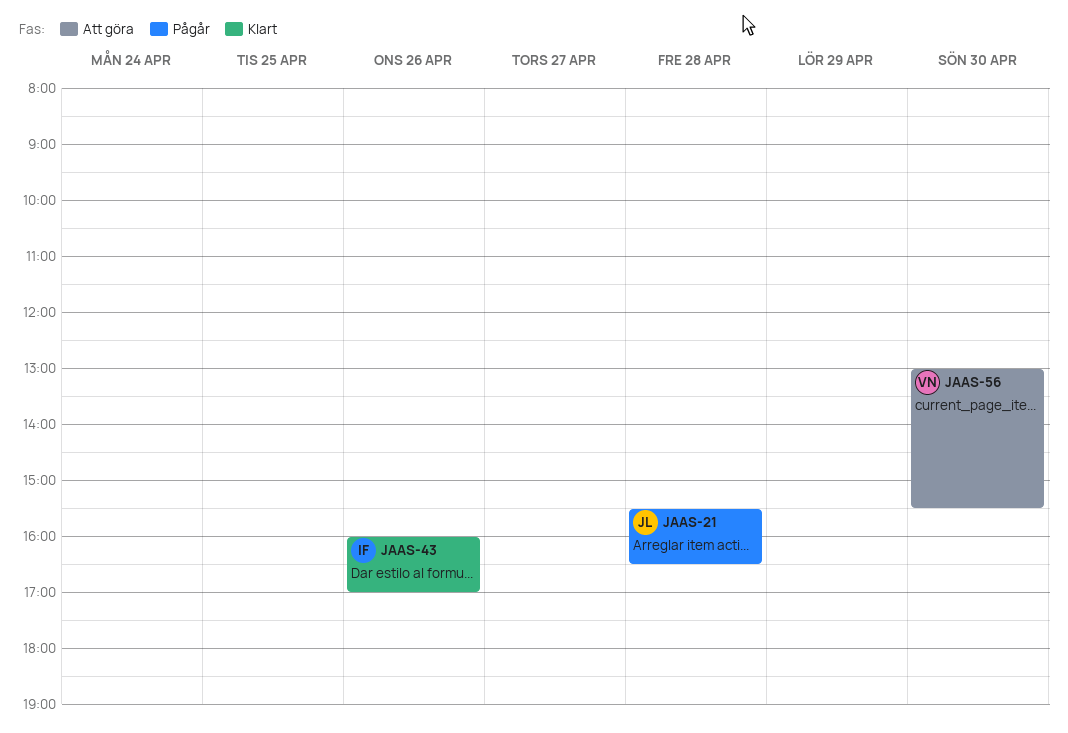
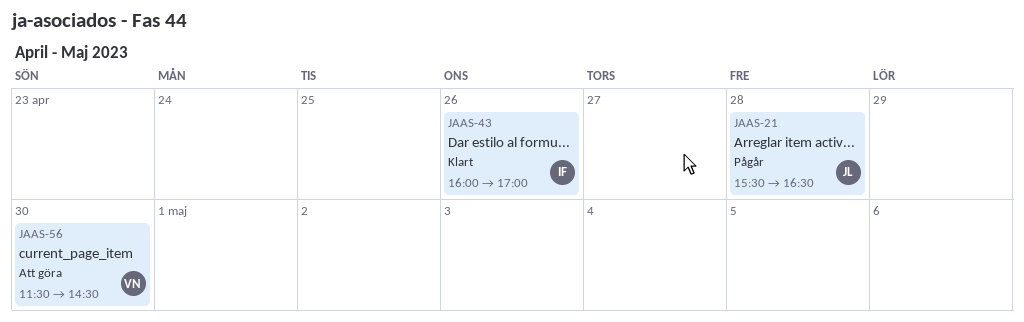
JAAS-56, begins: 13:00 -> 11:30
JAAS-56, ends: 15:30 -> 14:30

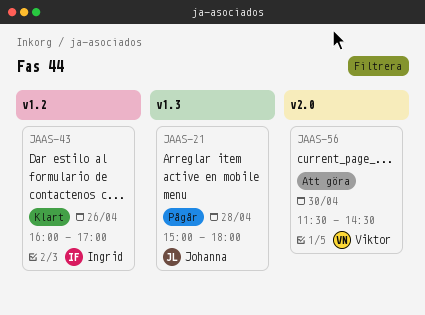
JAAS-21, begins: 15:30 -> 15:00
JAAS-21, ends: 16:30 -> 18:00

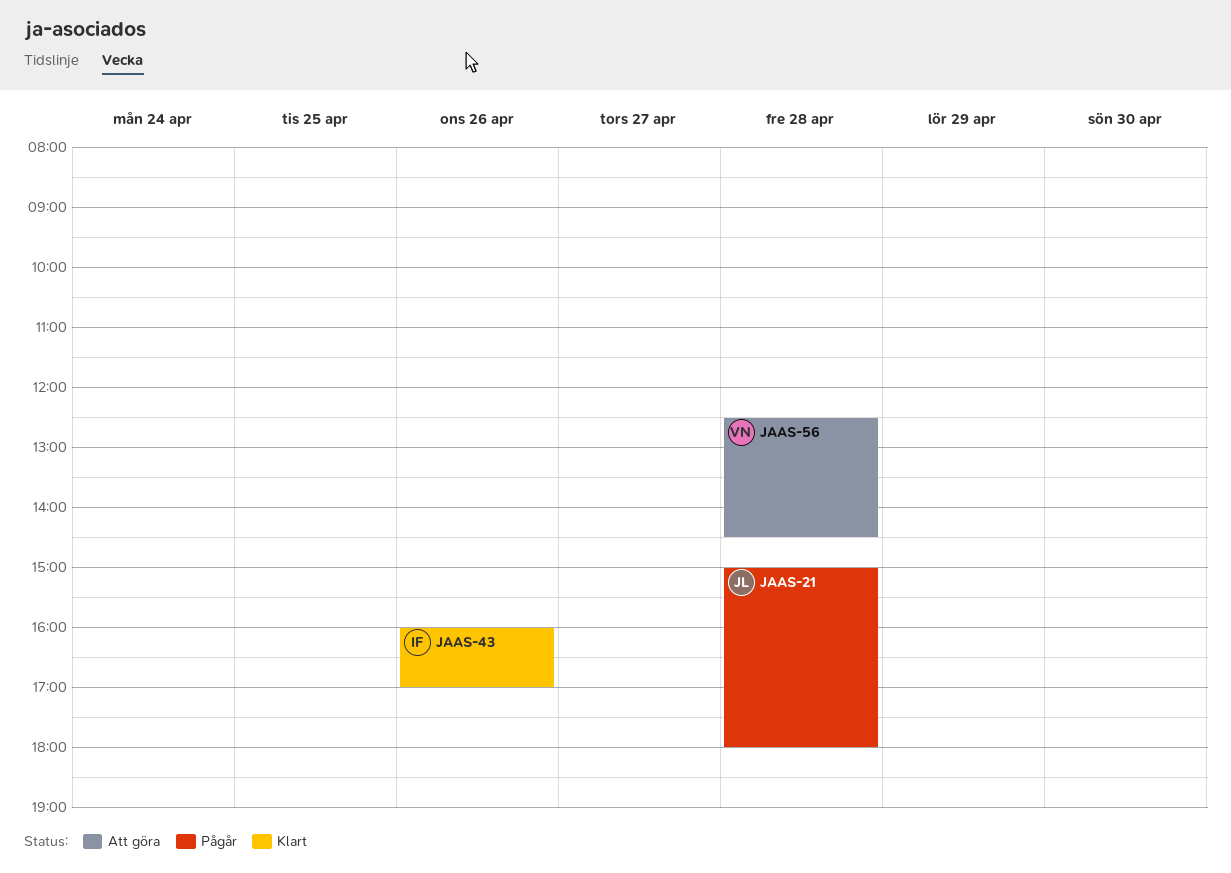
JAAS-56, day: Apr 30 -> Apr 28
JAAS-56, begins: 11:30 -> 12:30

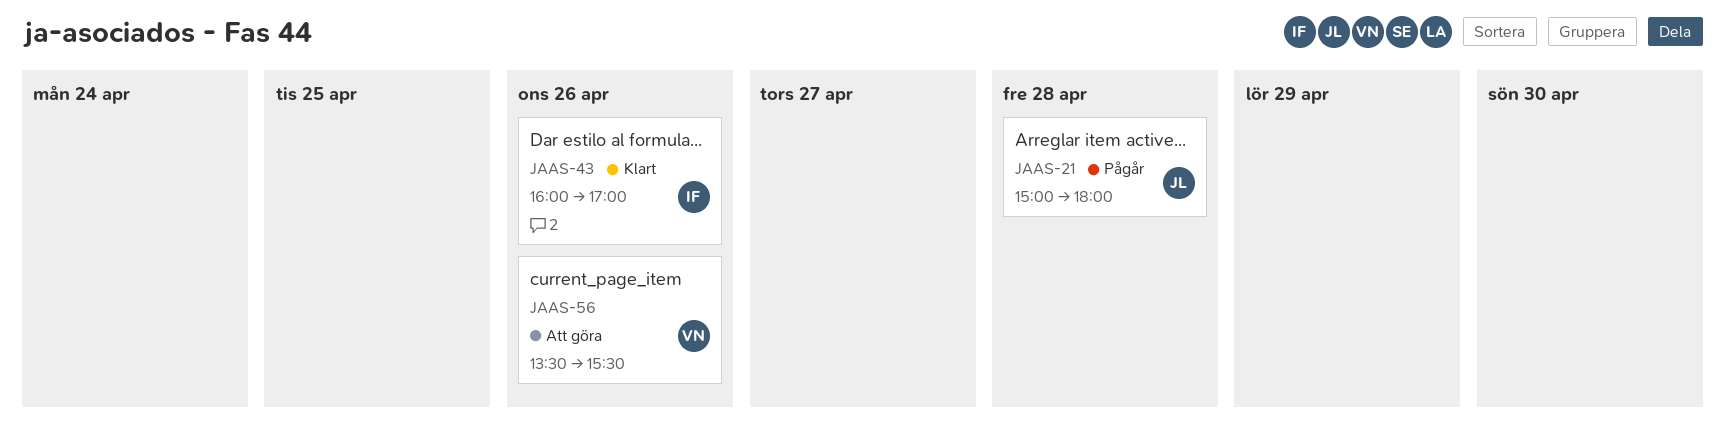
JAAS-56, day: Apr 28 -> Apr 26
JAAS-56, begins: 12:30 -> 13:30
JAAS-56, ends: 14:30 -> 15:30

